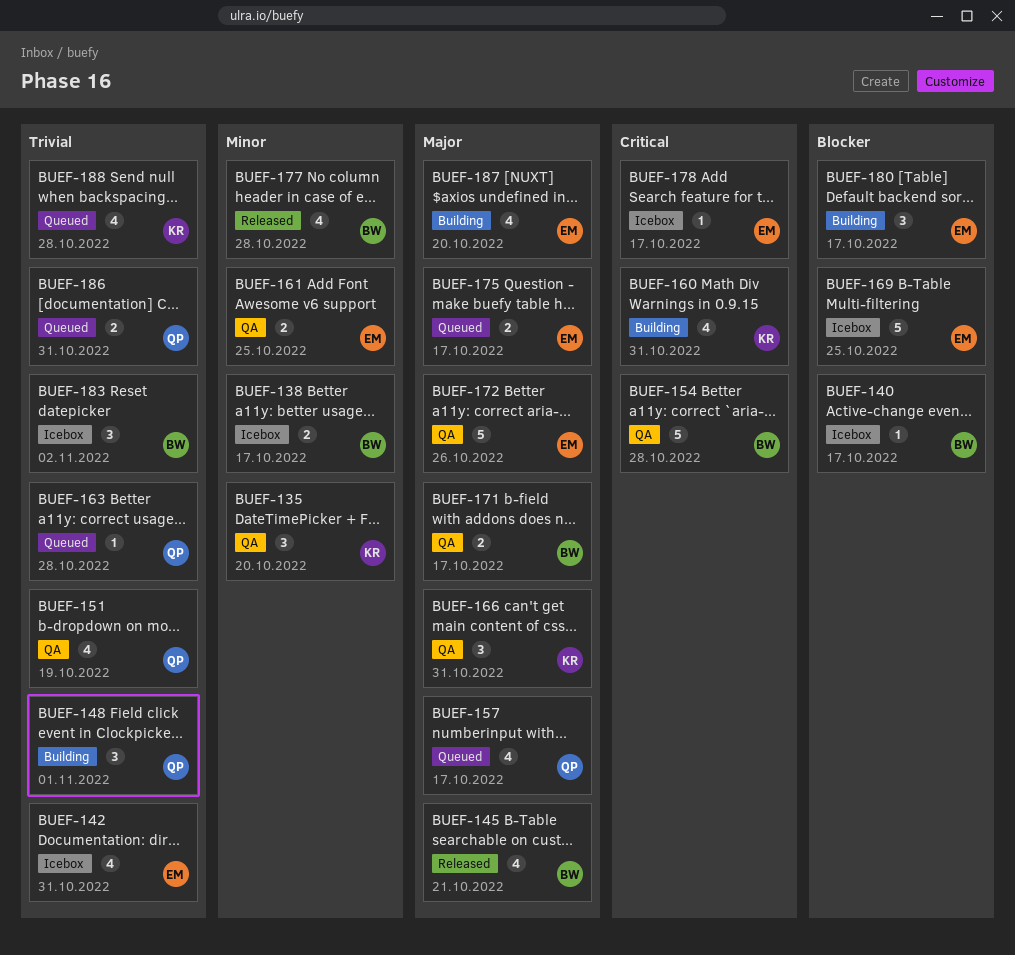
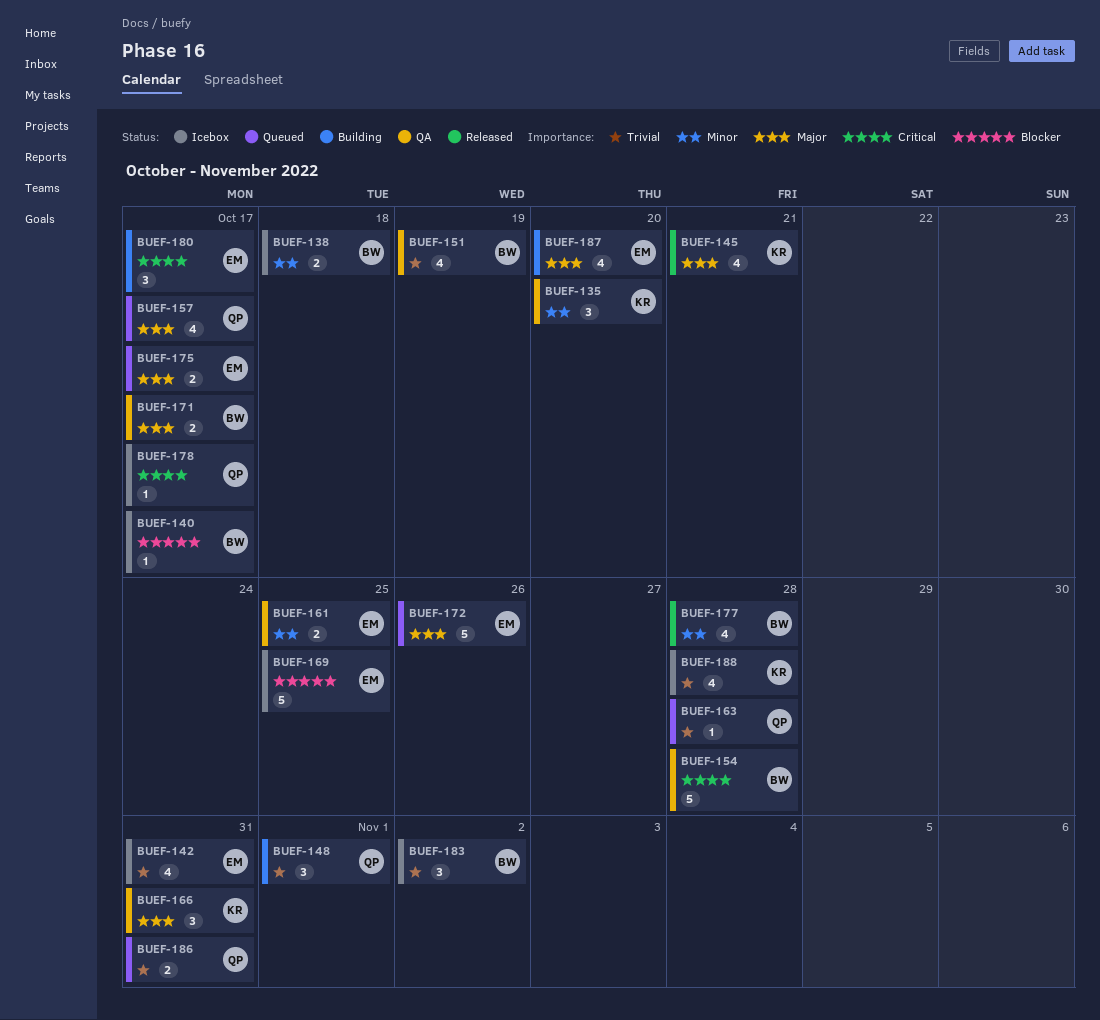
BUEF-138, due: Oct 17 -> Oct 18
BUEF-145, owner: BW -> KR
BUEF-151, owner: QP -> BW
BUEF-160: present -> none
BUEF-172, status: QA -> Queued
BUEF-178, owner: EM -> QP
BUEF-180, priority: Blocker -> Critical
BUEF-188, status: Queued -> Icebox

